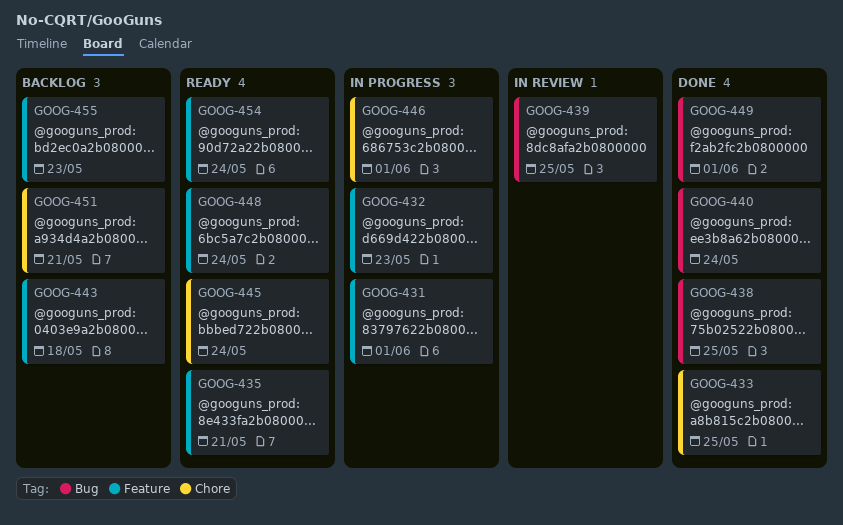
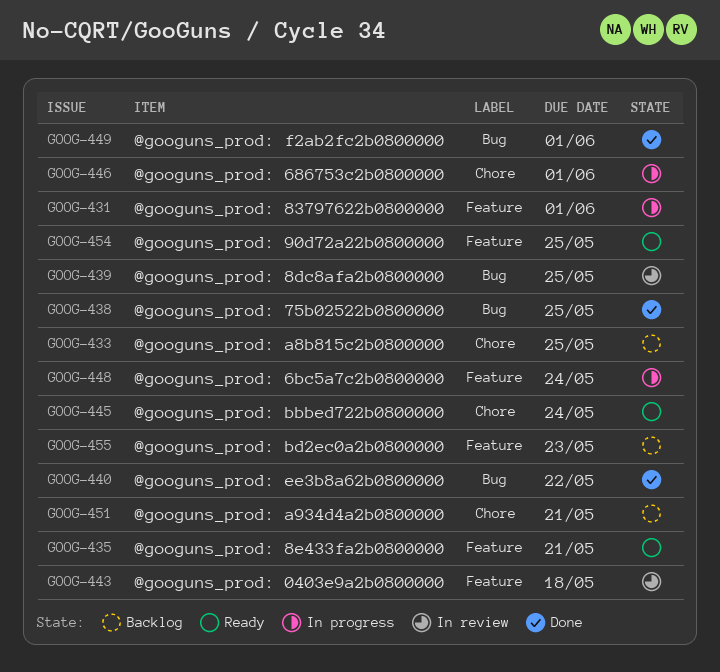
GOOG-432: present -> none
GOOG-433, status: Done -> Backlog
GOOG-440, due: May 24 -> May 22
GOOG-443, status: Backlog -> In review
GOOG-448, status: Ready -> In progress
GOOG-454, due: May 24 -> May 25

